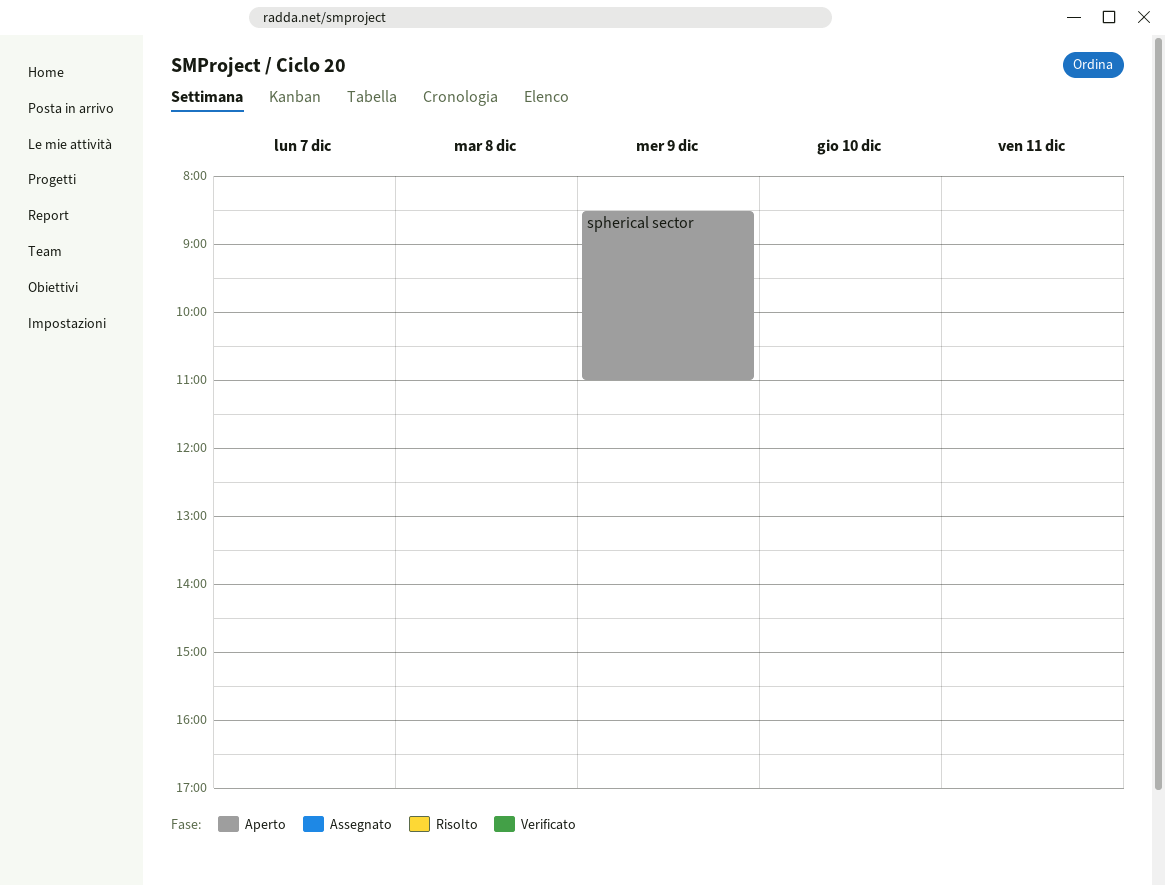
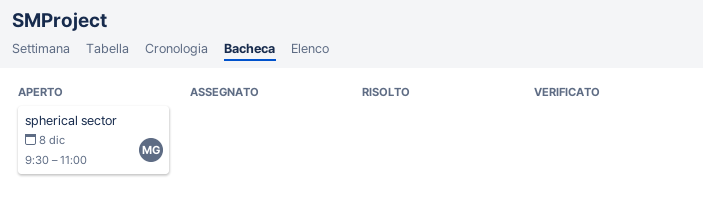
spherical sector, day: Dec 9 -> Dec 8
spherical sector, begins: 08:30 -> 09:30

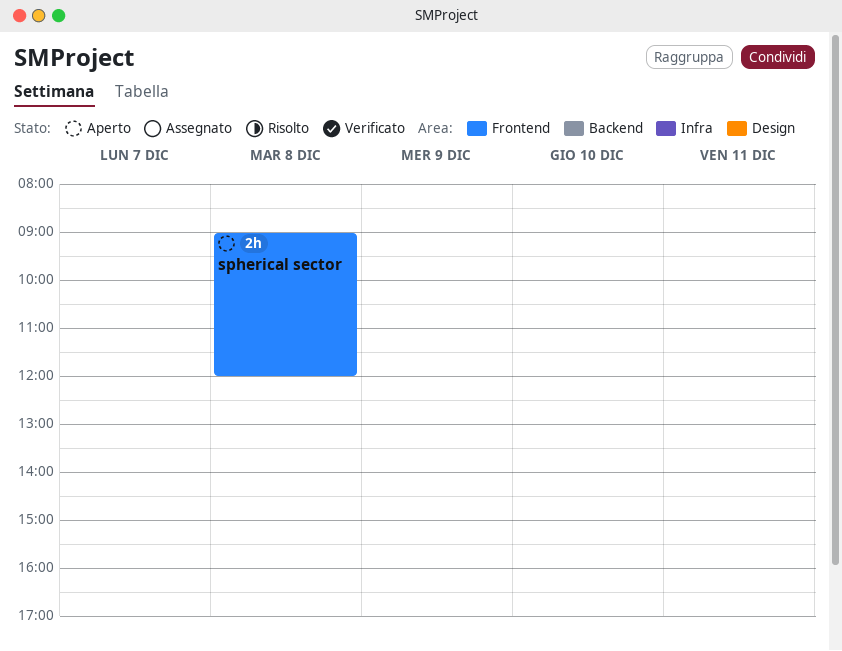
spherical sector, begins: 09:30 -> 09:00
spherical sector, ends: 11:00 -> 12:00

